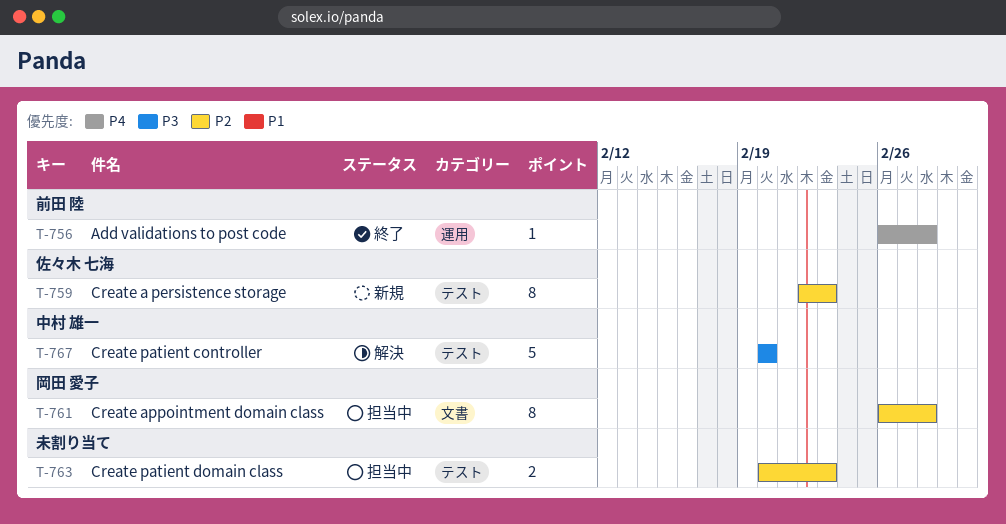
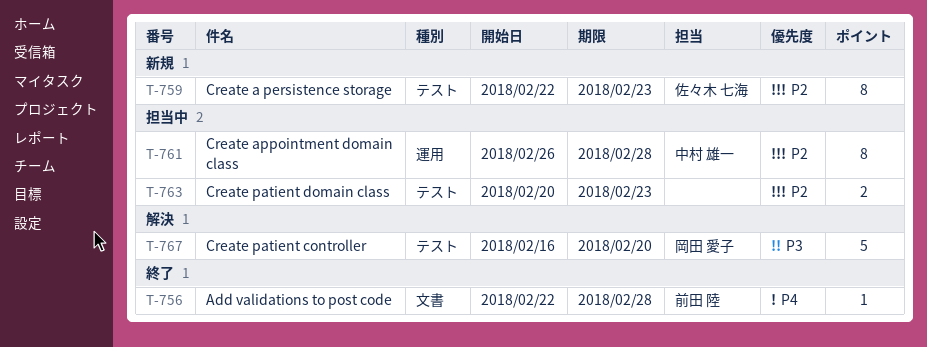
T-756, label: 運用 -> 文書
T-756, start: Feb 26 -> Feb 22
T-761, owner: 岡田 愛子 -> 中村 雄一
T-761, label: 文書 -> 運用
T-767, owner: 中村 雄一 -> 岡田 愛子
T-767, start: Feb 20 -> Feb 16

